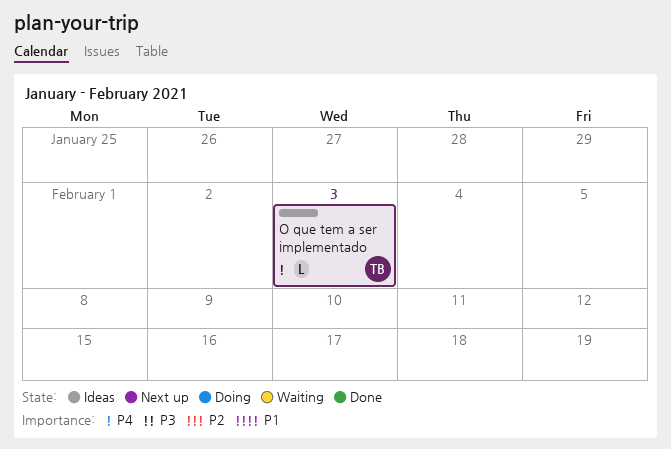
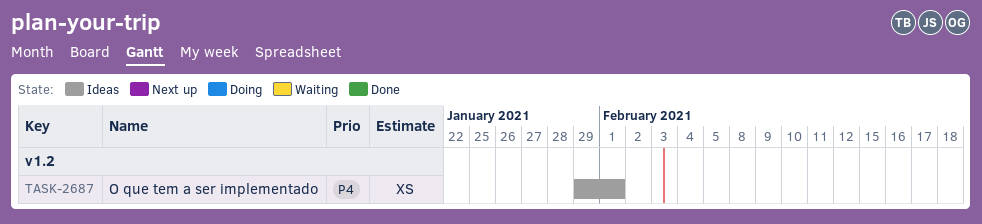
O que tem a ser implementado, estimate: L -> XS
O que tem a ser implementado, due: Feb 3 -> Feb 1

